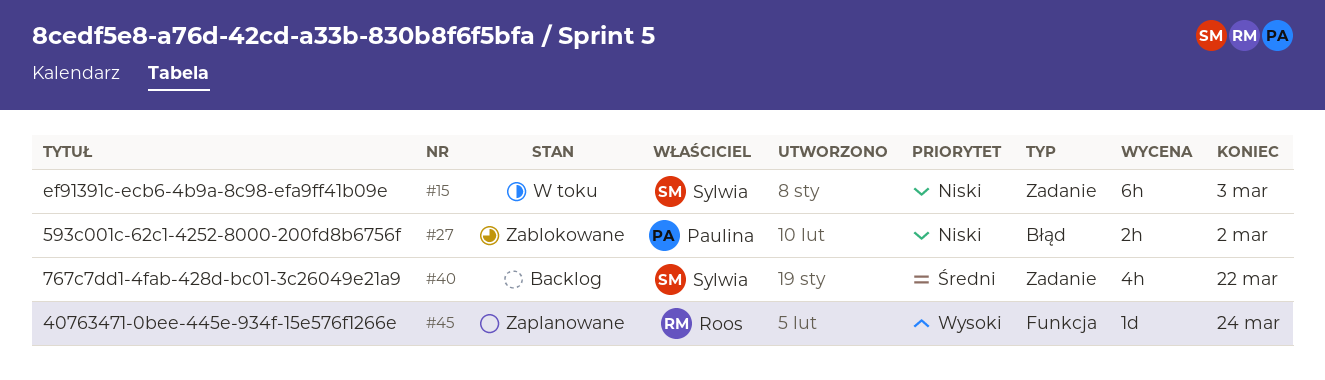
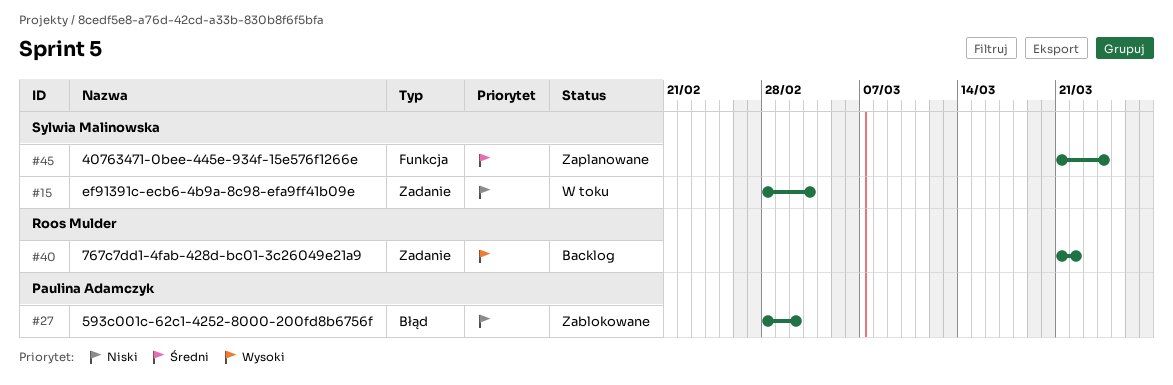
#40, owner: Sylwia Malinowska -> Roos Mulder
#40, priority: Średni -> Wysoki
#45, owner: Roos Mulder -> Sylwia Malinowska
#45, priority: Wysoki -> Średni

